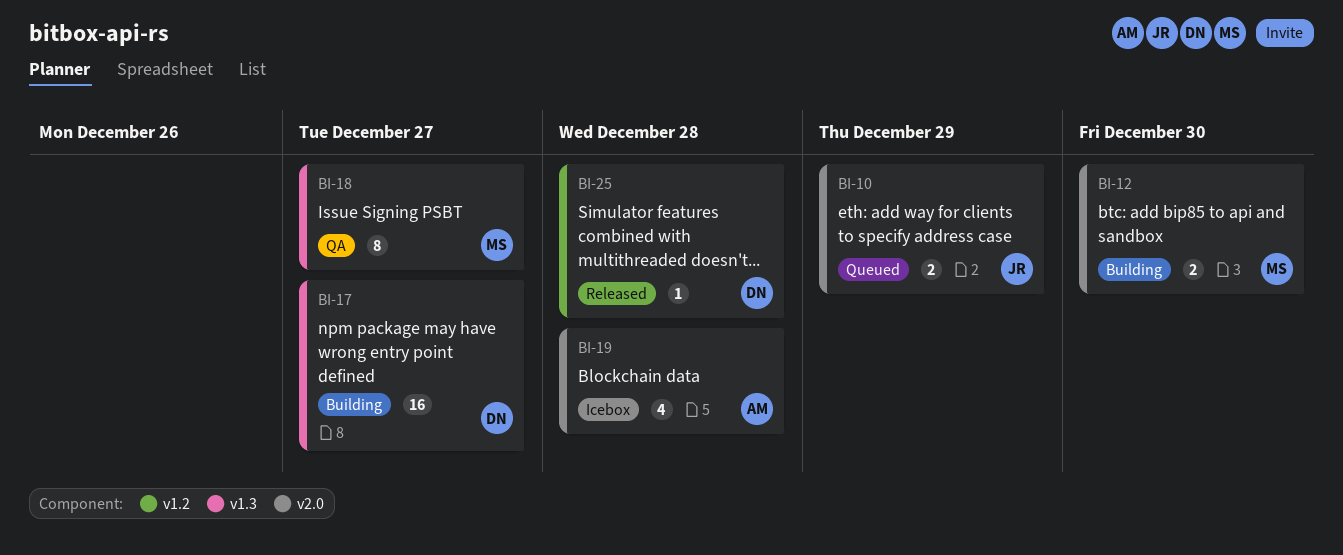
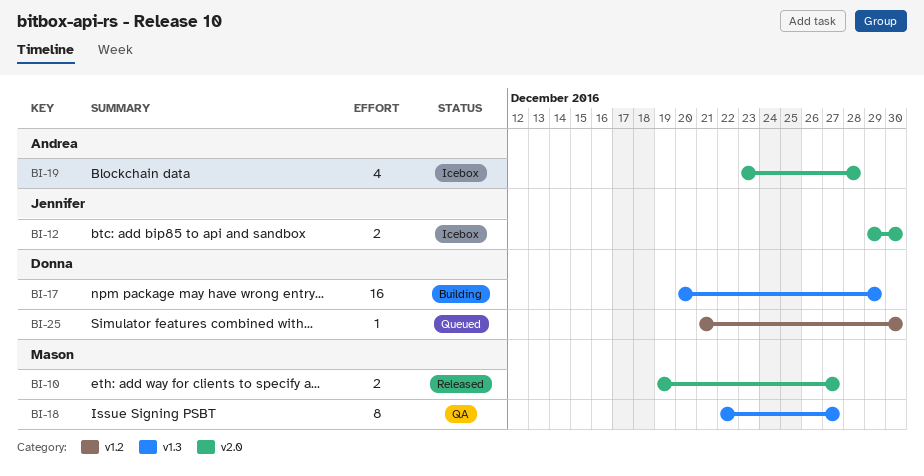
BI-10, status: Queued -> Released
BI-10, owner: Jennifer -> Mason
BI-10, due: Dec 29 -> Dec 27
BI-12, status: Building -> Icebox
BI-12, owner: Mason -> Jennifer
BI-17, due: Dec 27 -> Dec 29
BI-25, status: Released -> Queued
BI-25, due: Dec 28 -> Dec 30

